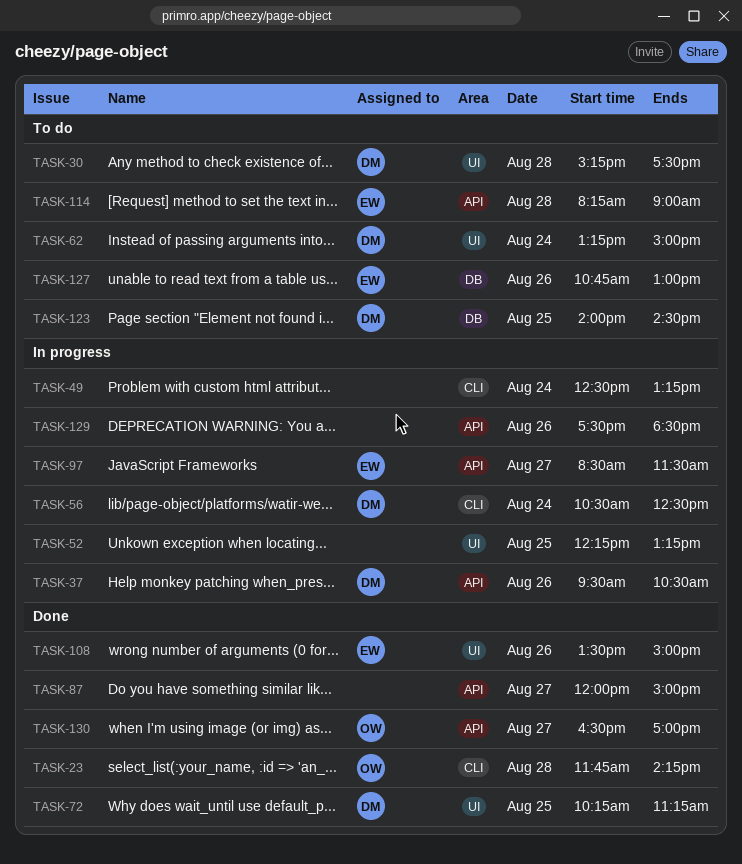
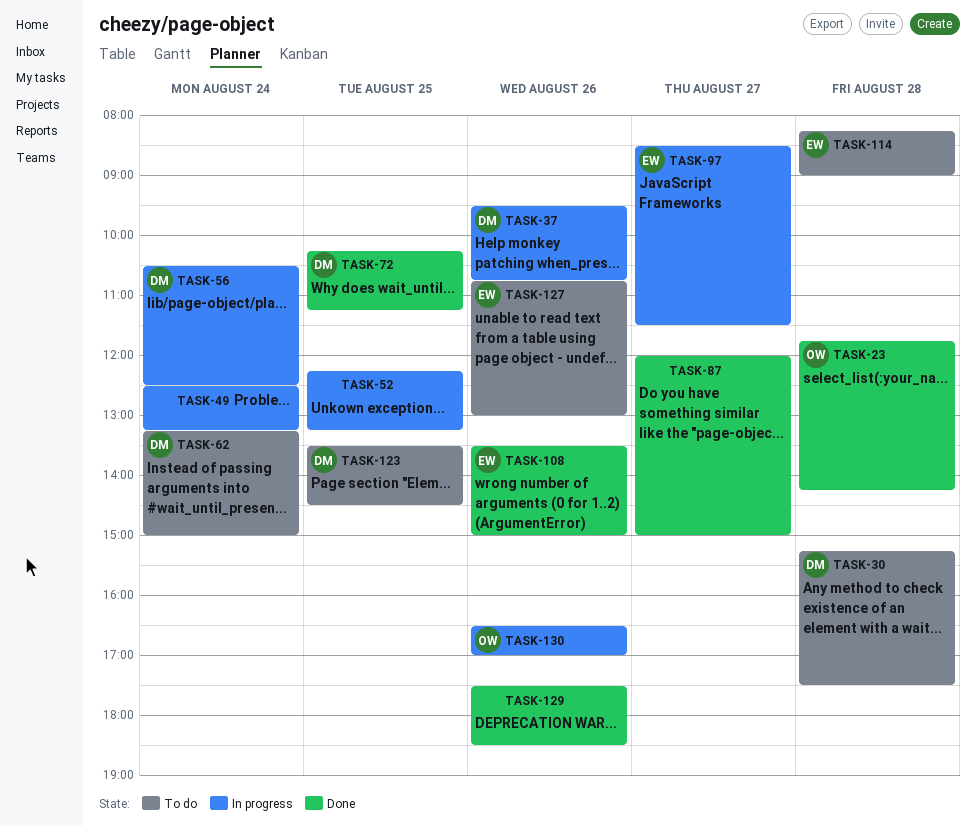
TASK-37, ends: 10:30 -> 10:45
TASK-123, begins: 14:00 -> 13:30
TASK-129, status: In progress -> Done
TASK-130, status: Done -> In progress
TASK-130, day: Aug 27 -> Aug 26

